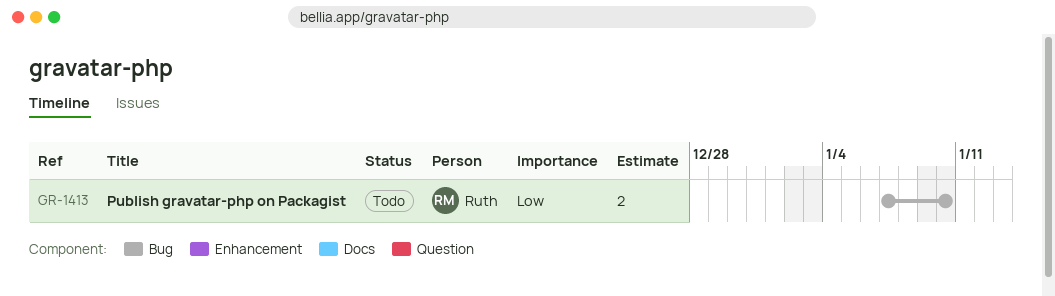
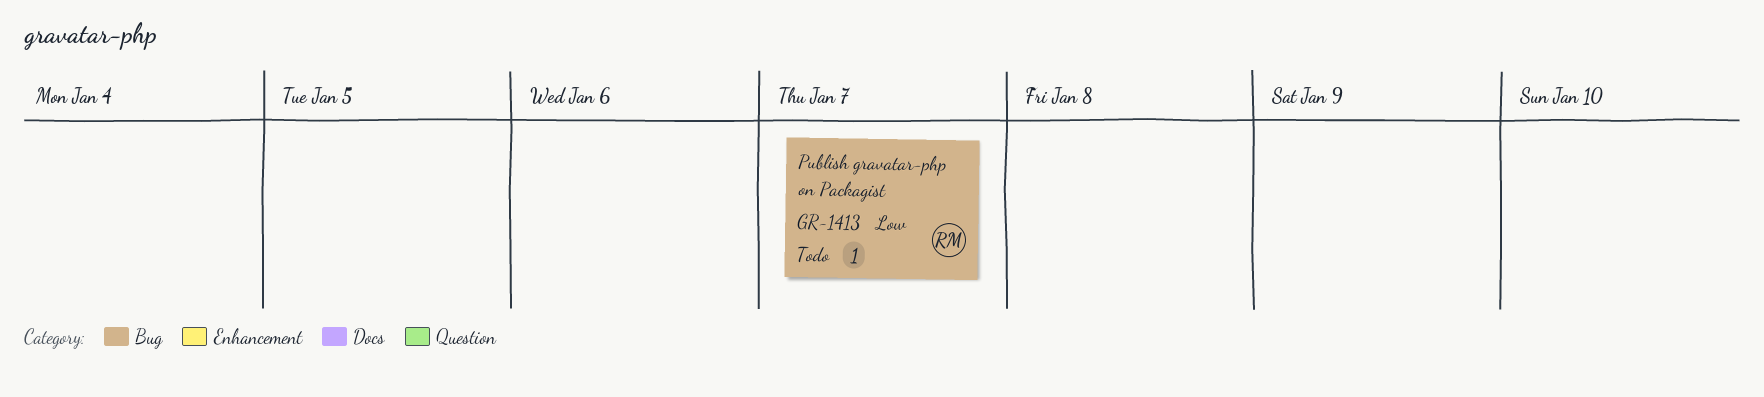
GR-1413, estimate: 2 -> 1
GR-1413, due: Jan 10 -> Jan 7

